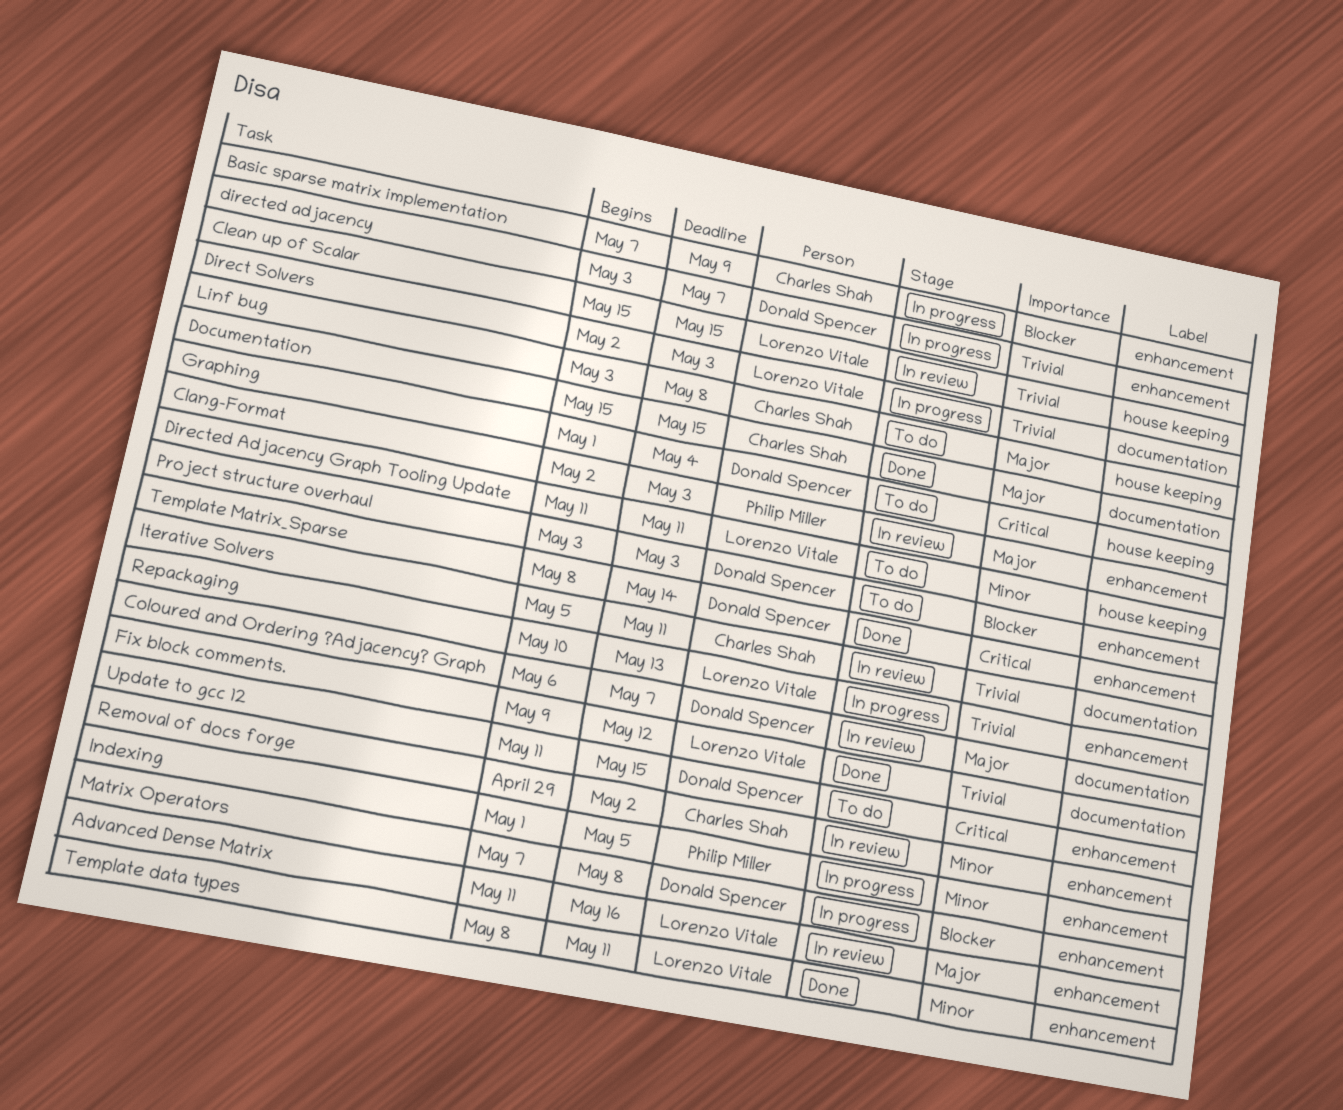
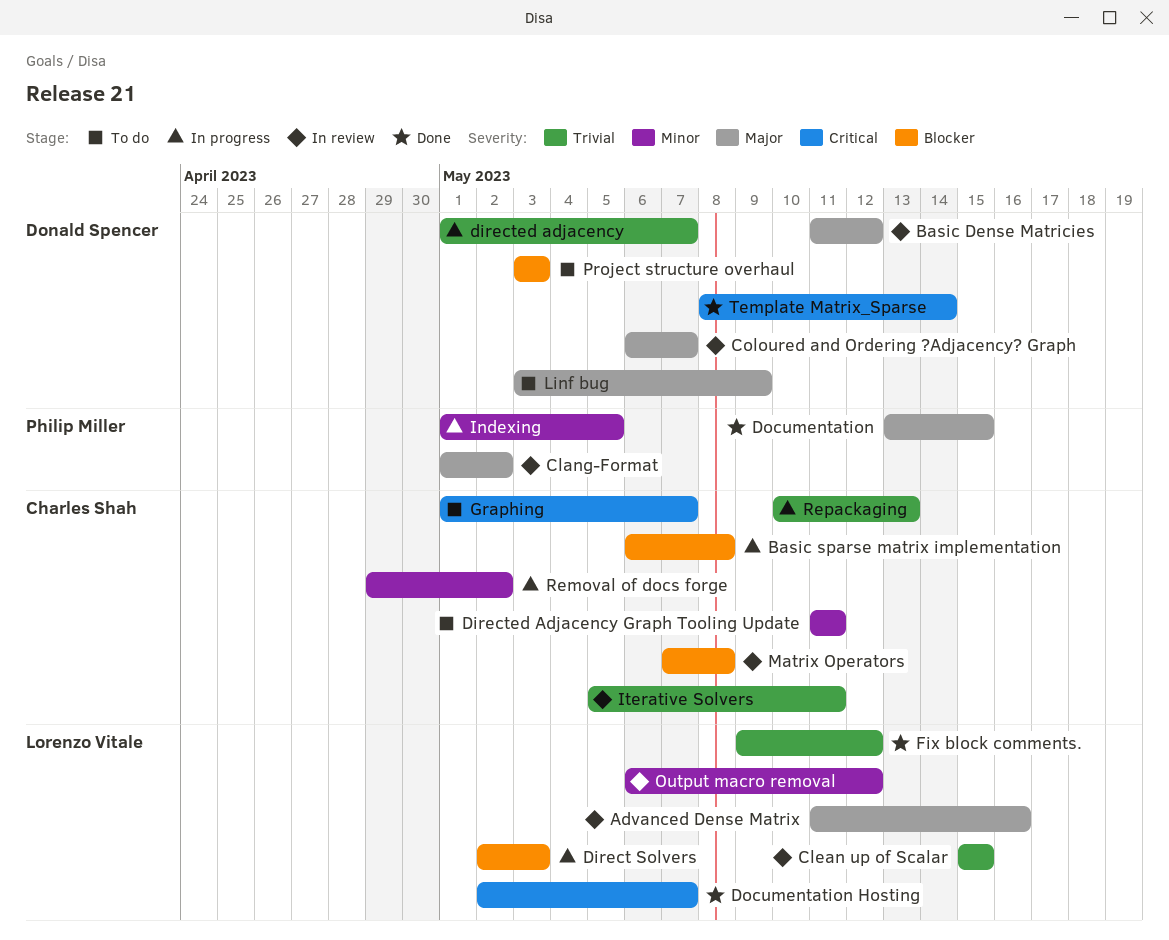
Basic Dense Matricies: none -> present
Basic sparse matrix implementation, start: May 7 -> May 6
Basic sparse matrix implementation, due: May 9 -> May 8
Clang-Format, start: May 2 -> May 1
Clang-Format, due: May 3 -> May 2
Direct Solvers, priority: Trivial -> Blocker
directed adjacency, start: May 3 -> May 1
Directed Adjacency Graph Tooling Update, owner: Lorenzo Vitale -> Charles Shah
Documentation, owner: Charles Shah -> Philip Miller
Documentation, start: May 15 -> May 13
Documentation Hosting: none -> present
Graphing, owner: Donald Spencer -> Charles Shah
Graphing, due: May 4 -> May 7
Linf bug, owner: Charles Shah -> Donald Spencer
Linf bug, due: May 8 -> May 9
Matrix Operators, status: In progress -> In review
Matrix Operators, owner: Donald Spencer -> Charles Shah
Output macro removal: none -> present
Removal of docs forge, status: In review -> In progress
Repackaging, owner: Lorenzo Vitale -> Charles Shah
Template data types: present -> none
Update to gcc 12: present -> none

